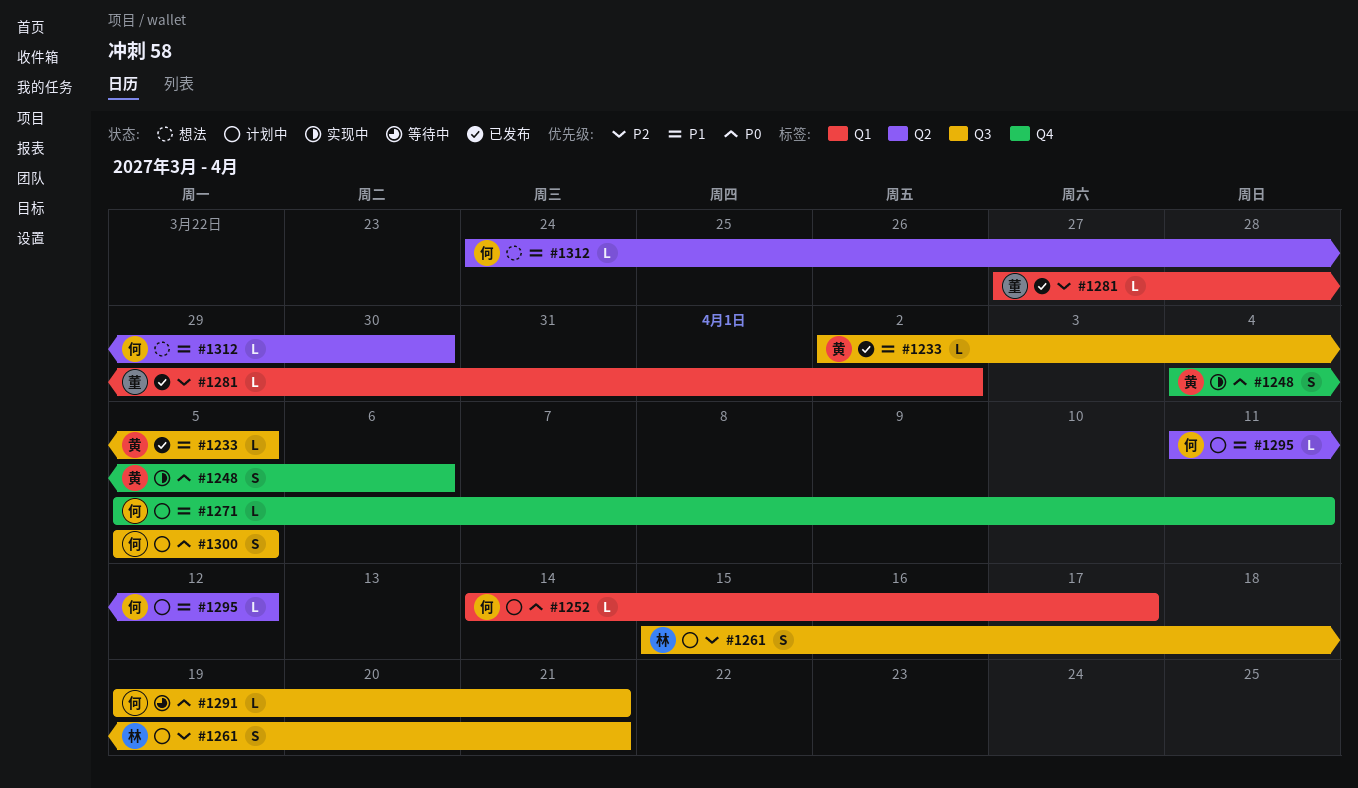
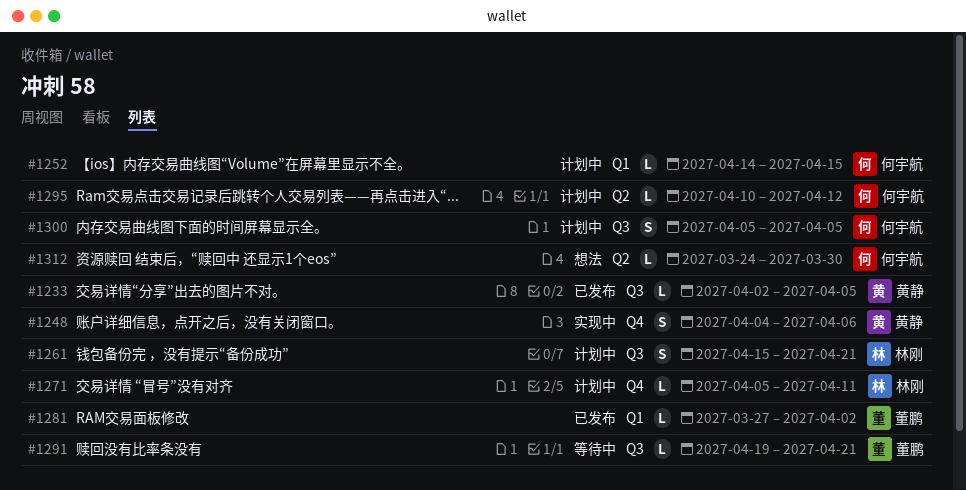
#1252, due: Apr 17 -> Apr 15
#1271, owner: 何宇航 -> 林刚
#1291, owner: 何宇航 -> 董鹏
#1295, start: Apr 11 -> Apr 10

